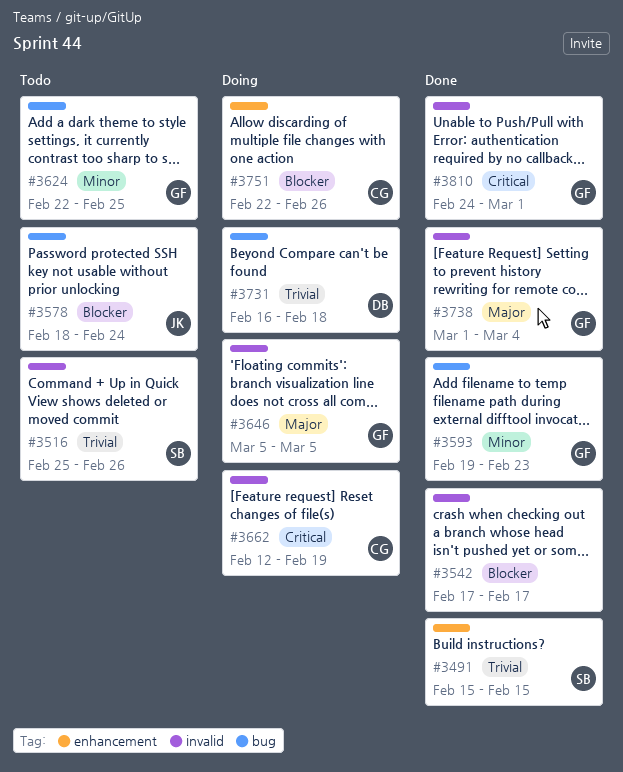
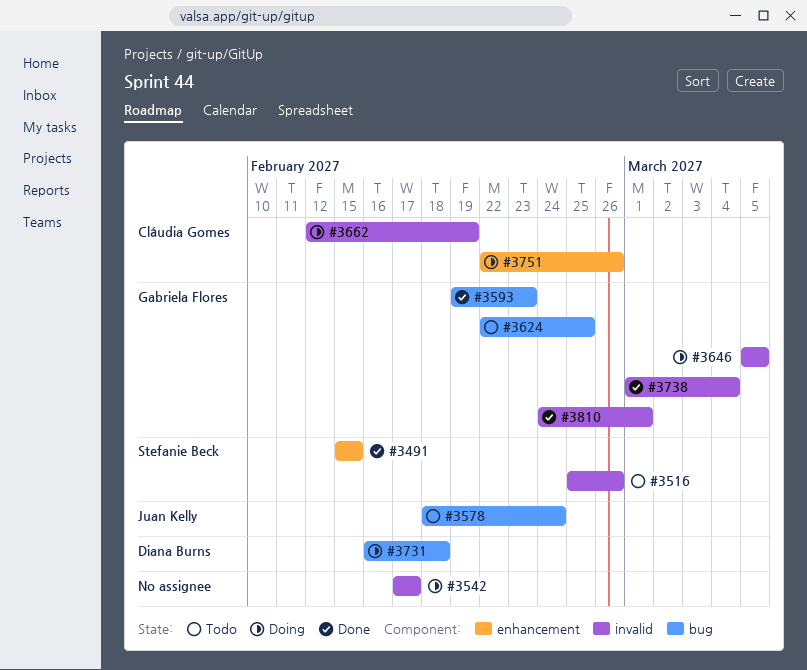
#3542, status: Done -> Doing

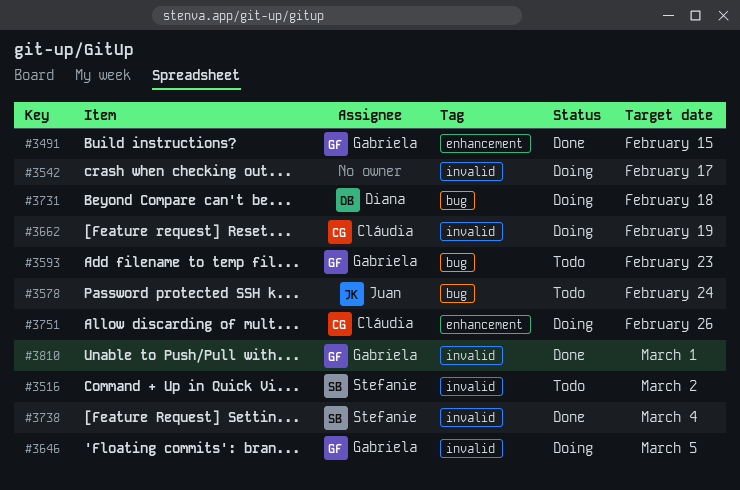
#3491, owner: Stefanie Beck -> Gabriela Flores
#3516, due: Feb 26 -> Mar 2
#3593, status: Done -> Todo
#3624: present -> none
#3738, owner: Gabriela Flores -> Stefanie Beck

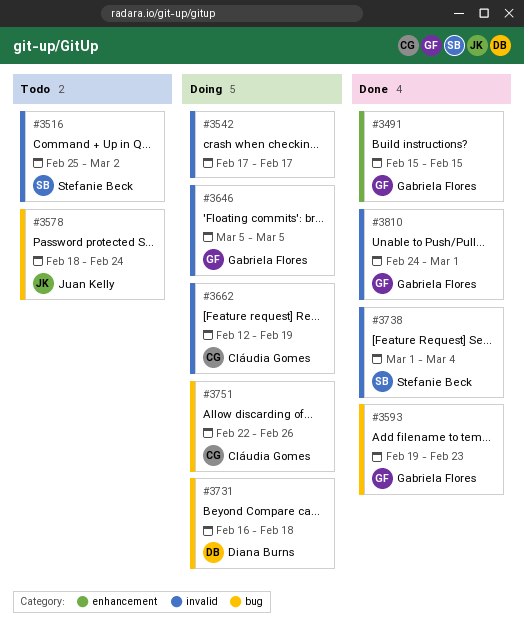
#3593, status: Todo -> Done
#3751, label: enhancement -> bug

